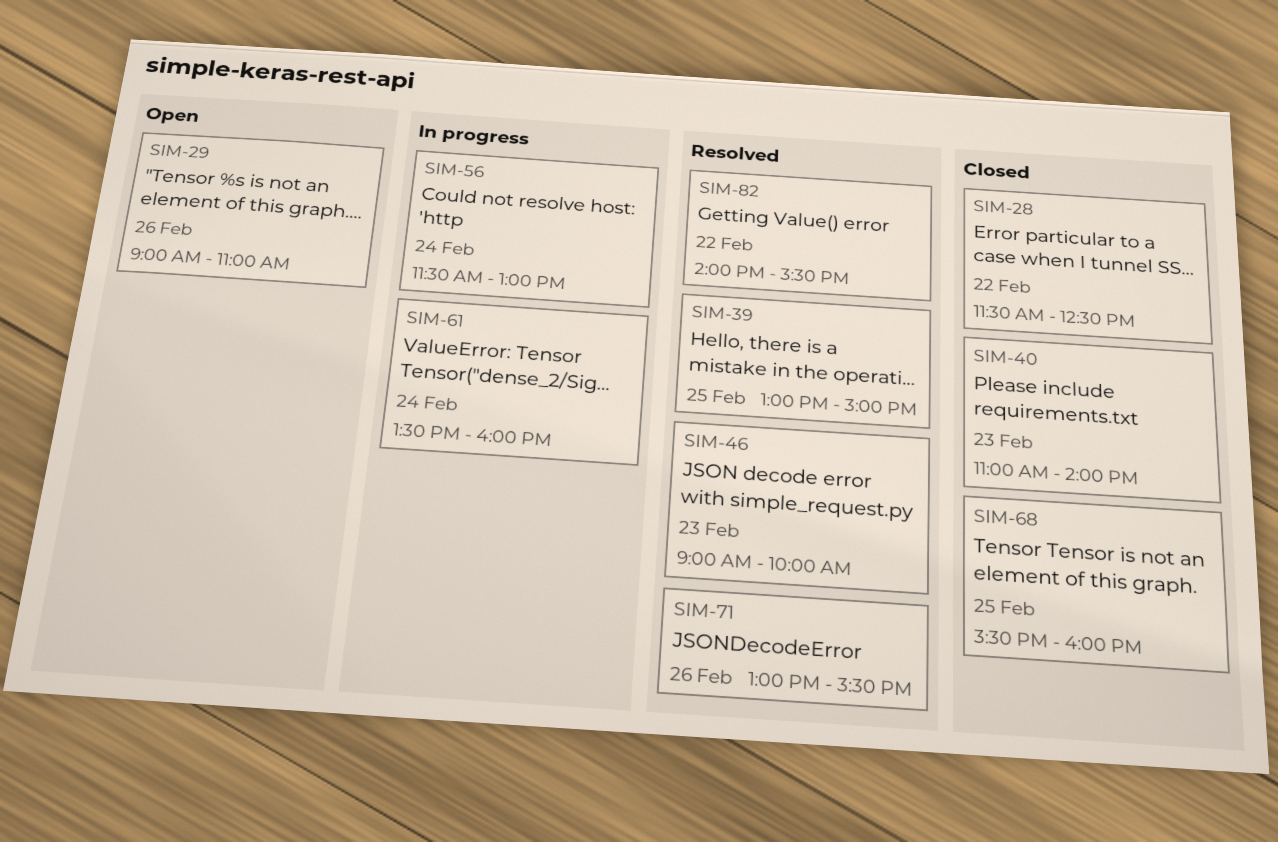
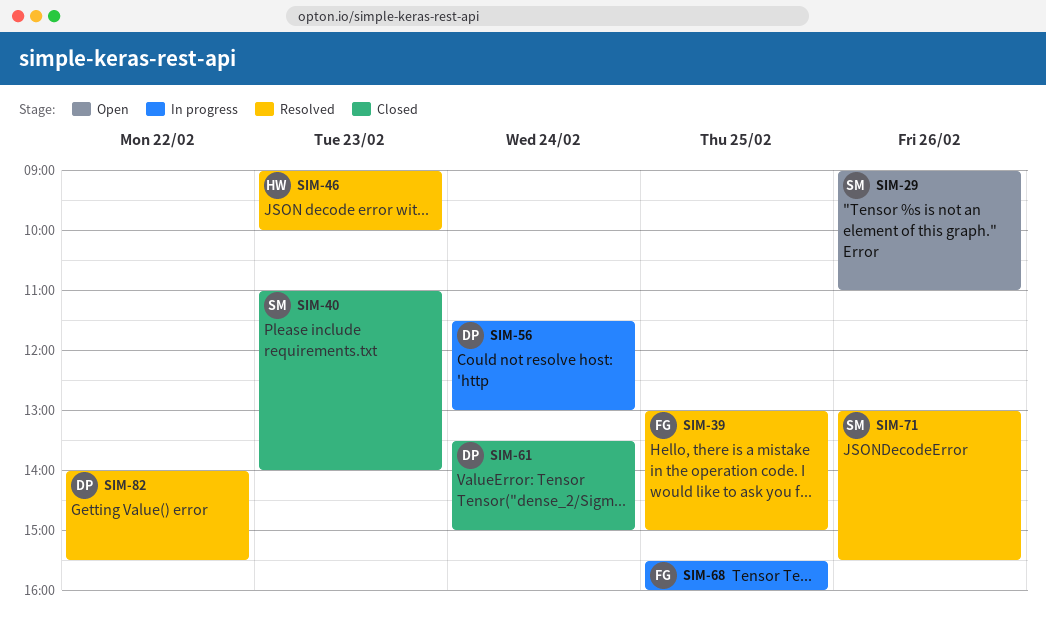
SIM-28: present -> none
SIM-61, status: In progress -> Closed
SIM-61, ends: 16:00 -> 15:00
SIM-68, status: Closed -> In progress

